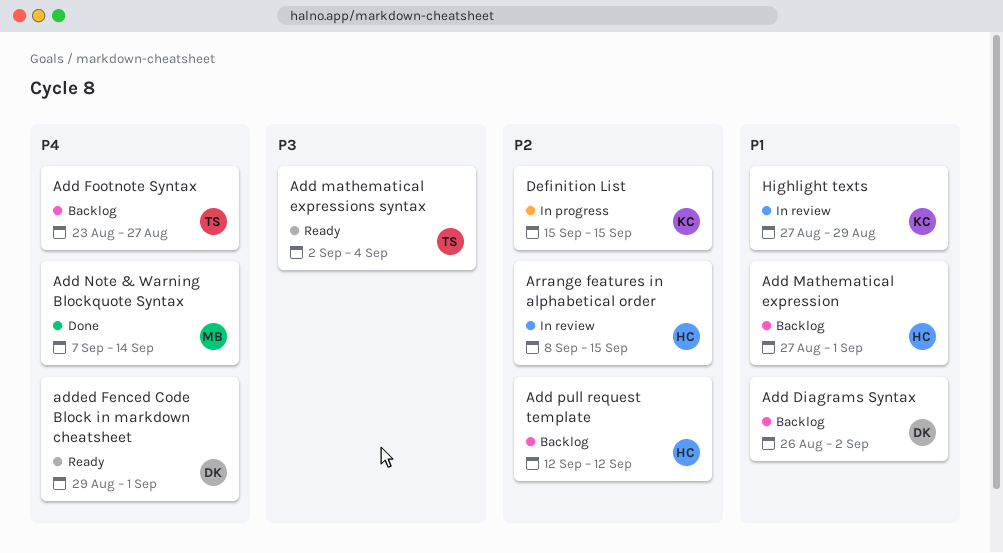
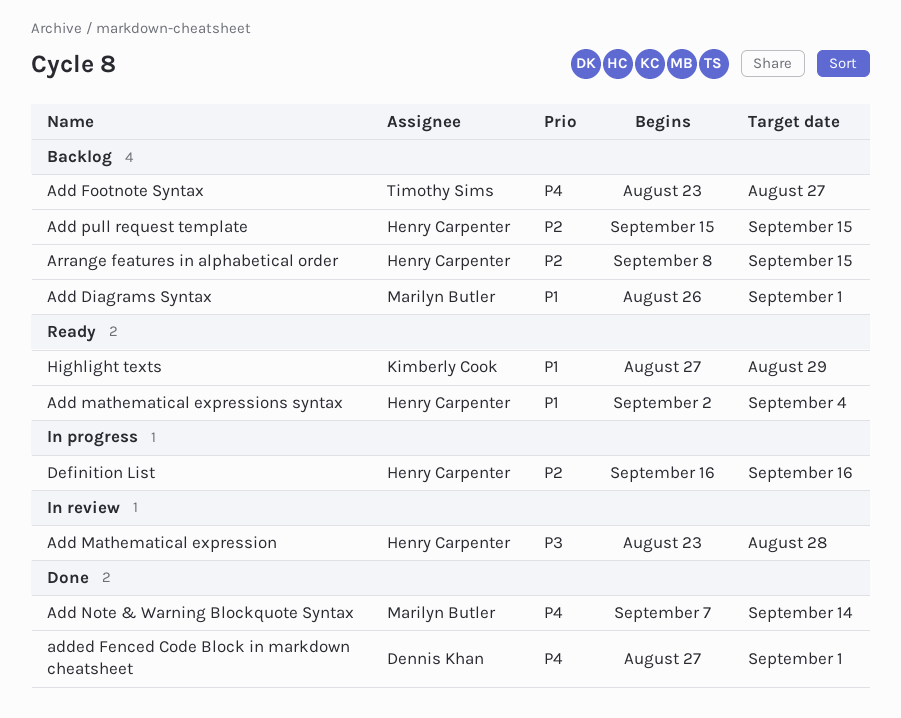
Add Diagrams Syntax, owner: Dennis Khan -> Marilyn Butler
Add Diagrams Syntax, due: Sep 2 -> Sep 1
Add Mathematical expression, status: Backlog -> In review
Add Mathematical expression, priority: P1 -> P3
Add Mathematical expression, start: Aug 27 -> Aug 23
Add Mathematical expression, due: Sep 1 -> Aug 28
Add mathematical expressions syntax, owner: Timothy Sims -> Henry Carpenter
Add mathematical expressions syntax, priority: P3 -> P1
Add pull request template, start: Sep 12 -> Sep 15
Add pull request template, due: Sep 12 -> Sep 15
added Fenced Code Block in markdown cheatsheet, status: Ready -> Done
added Fenced Code Block in markdown cheatsheet, start: Aug 29 -> Aug 27
Arrange features in alphabetical order, status: In review -> Backlog
Definition List, owner: Kimberly Cook -> Henry Carpenter
Definition List, start: Sep 15 -> Sep 16
Definition List, due: Sep 15 -> Sep 16
Highlight texts, status: In review -> Ready

